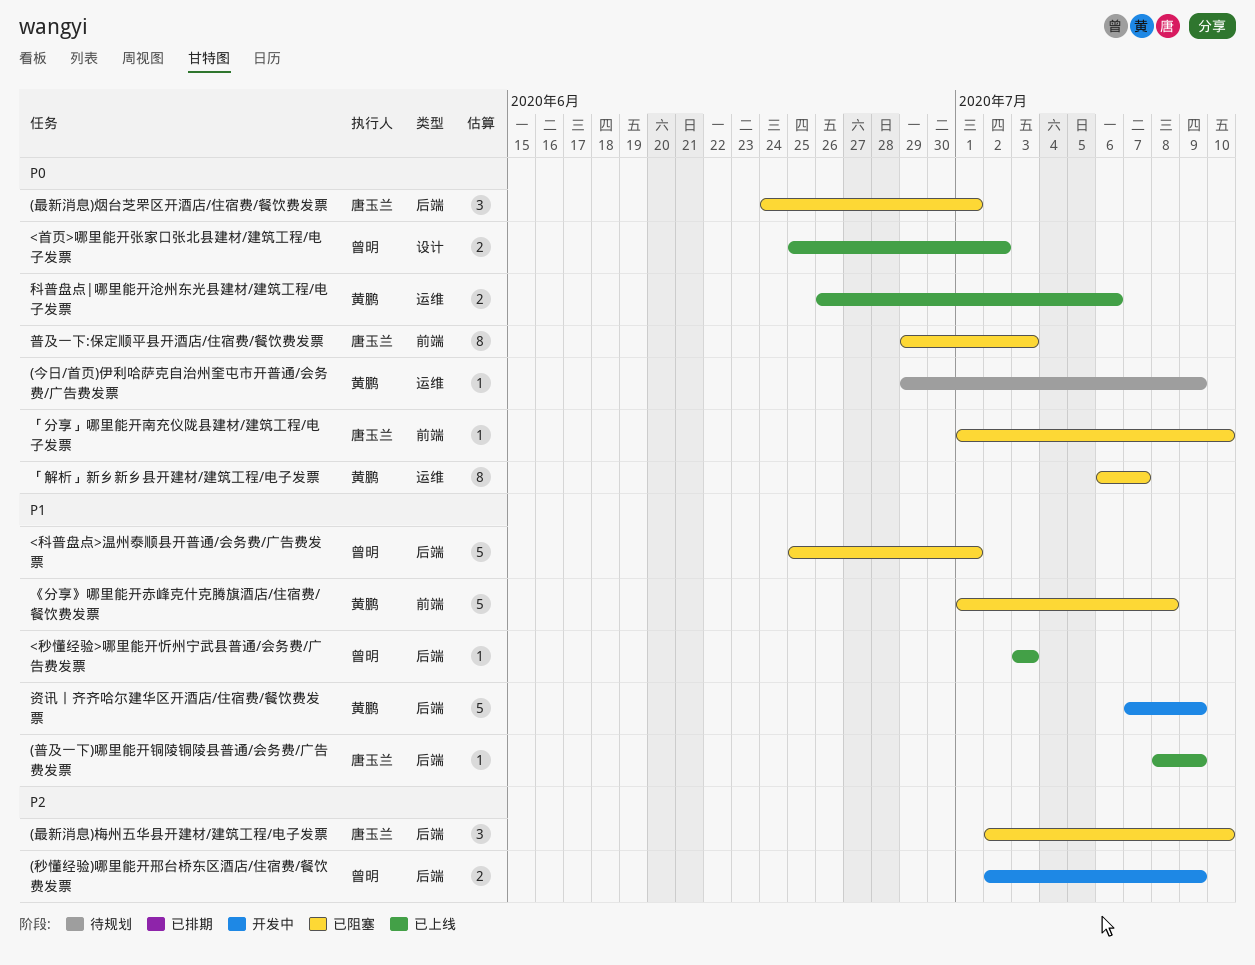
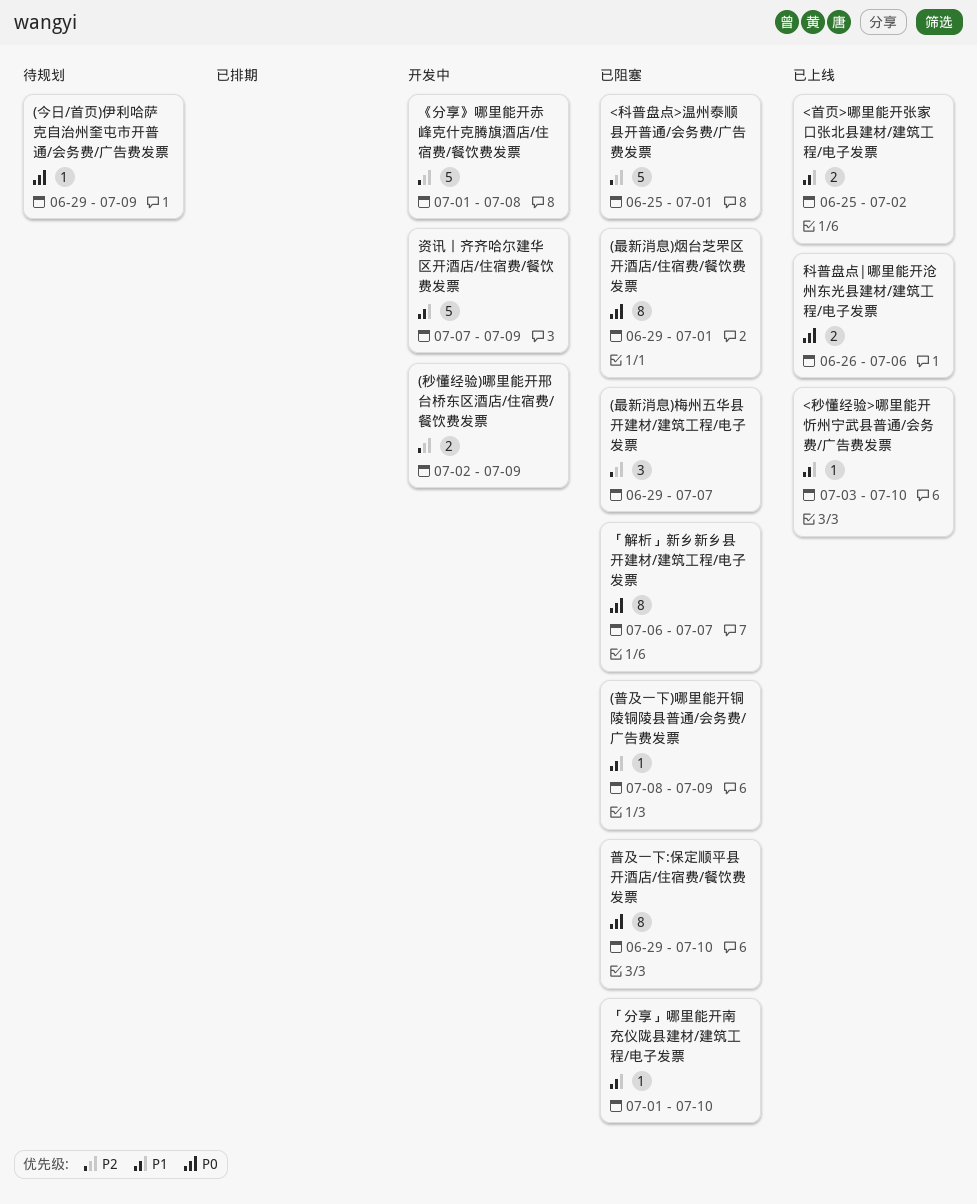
(普及一下)哪里能开铜陵铜陵县普通/会务费/广告费发票, status: 已上线 -> 已阻塞
(最新消息)梅州五华县开建材/建筑工程/电子发票, start: Jul 2 -> Jun 29
(最新消息)梅州五华县开建材/建筑工程/电子发票, due: Jul 10 -> Jul 7
(最新消息)烟台芝罘区开酒店/住宿费/餐饮费发票, estimate: 3 -> 8
(最新消息)烟台芝罘区开酒店/住宿费/餐饮费发票, start: Jun 24 -> Jun 29
<科普盘点>温州泰顺县开普通/会务费/广告费发票, priority: P1 -> P2
<秒懂经验>哪里能开忻州宁武县普通/会务费/广告费发票, due: Jul 3 -> Jul 10
<首页>哪里能开张家口张北县建材/建筑工程/电子发票, priority: P0 -> P1
《分享》哪里能开赤峰克什克腾旗酒店/住宿费/餐饮费发票, status: 已阻塞 -> 开发中
《分享》哪里能开赤峰克什克腾旗酒店/住宿费/餐饮费发票, priority: P1 -> P2
「分享」哪里能开南充仪陇县建材/建筑工程/电子发票, priority: P0 -> P1
普及一下:保定顺平县开酒店/住宿费/餐饮费发票, due: Jul 3 -> Jul 10

